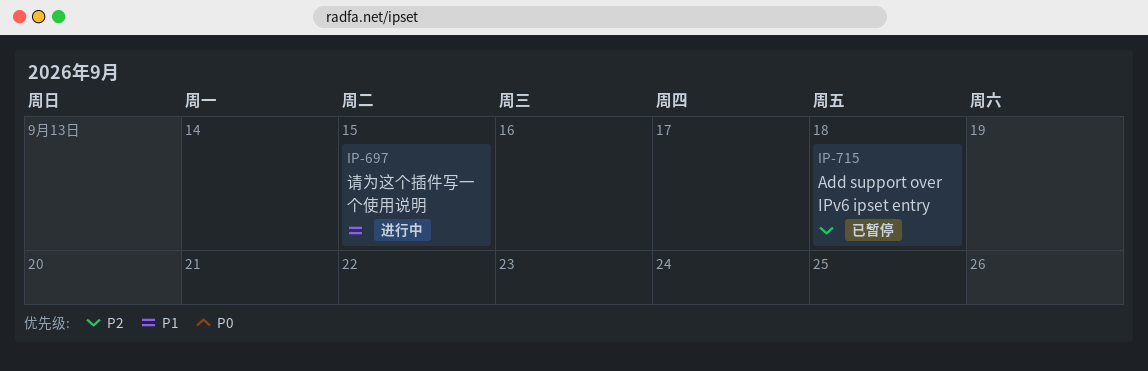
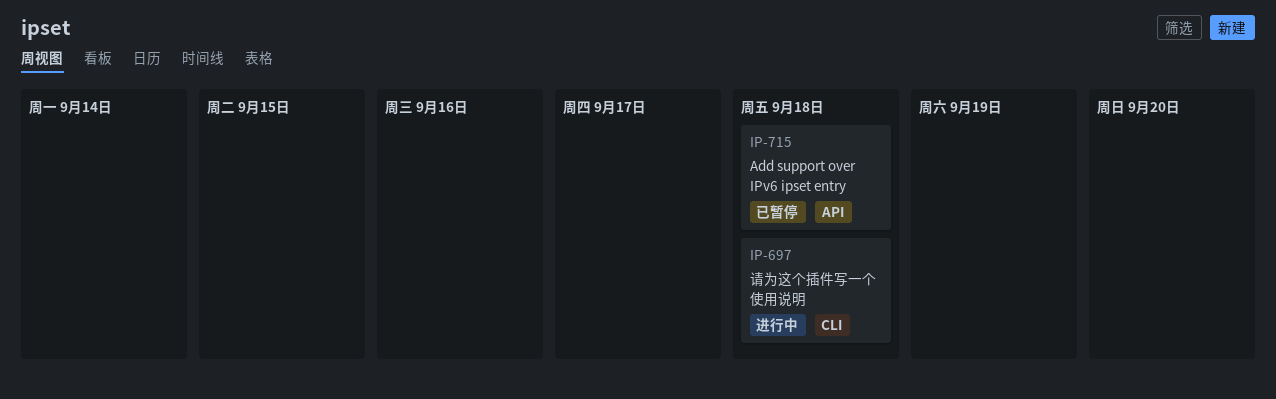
IP-697, due: Sep 15 -> Sep 18

